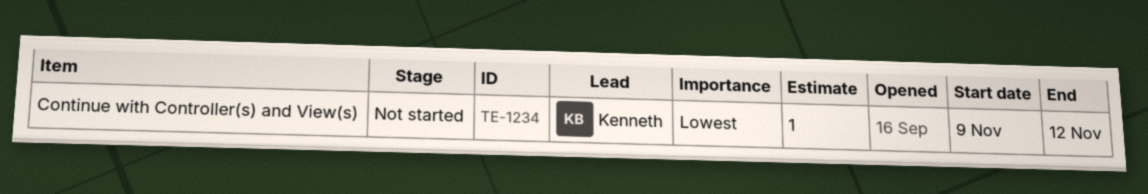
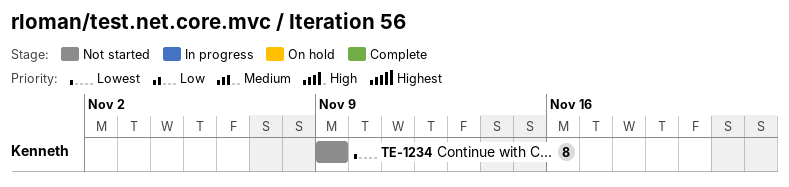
TE-1234, estimate: 1 -> 8
TE-1234, due: Nov 12 -> Nov 9

